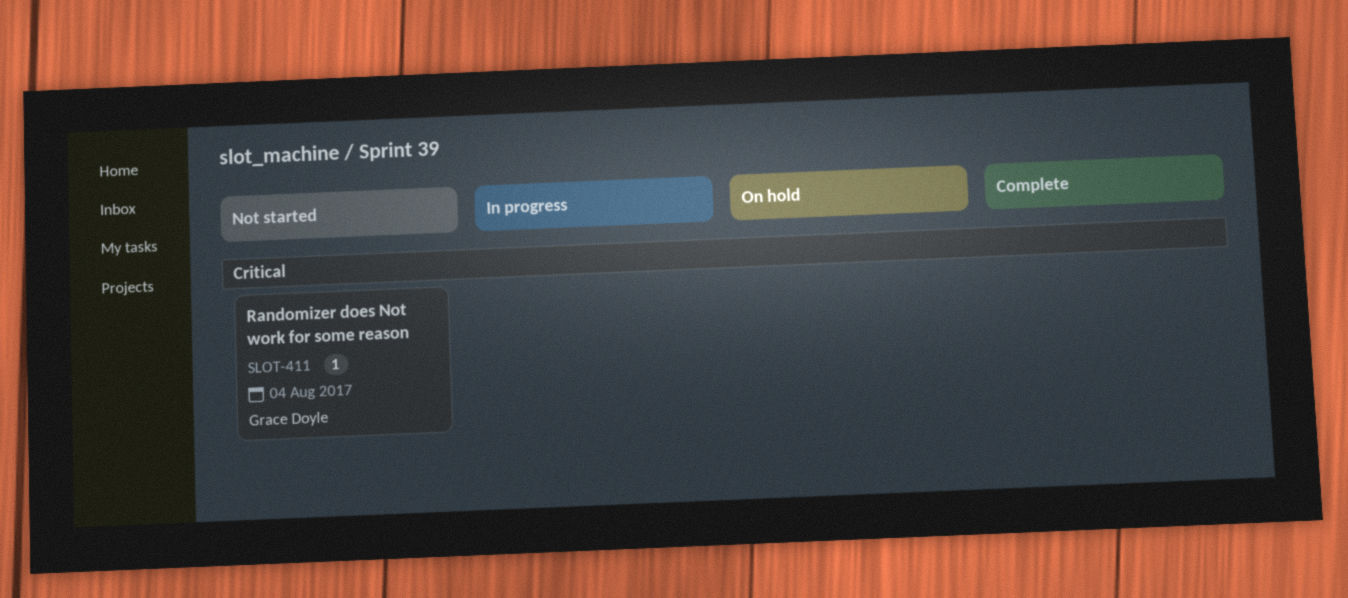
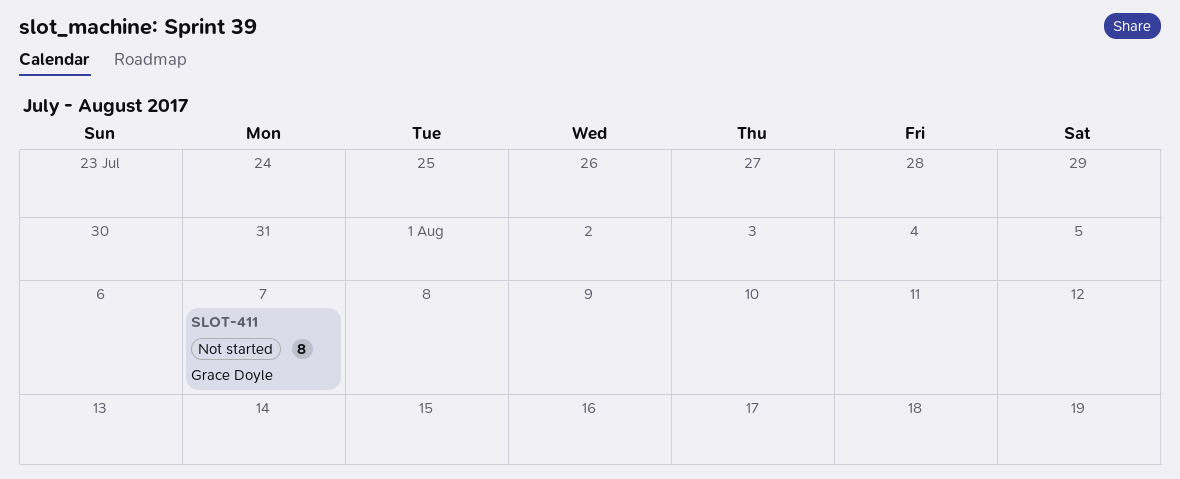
SLOT-411, estimate: 1 -> 8
SLOT-411, due: Aug 4 -> Aug 7

